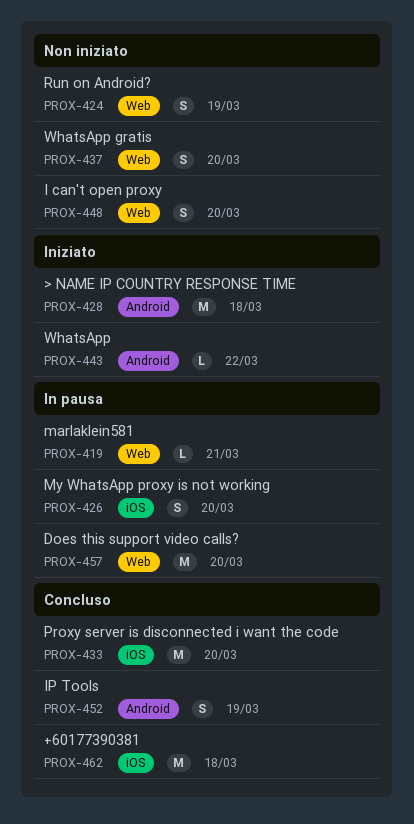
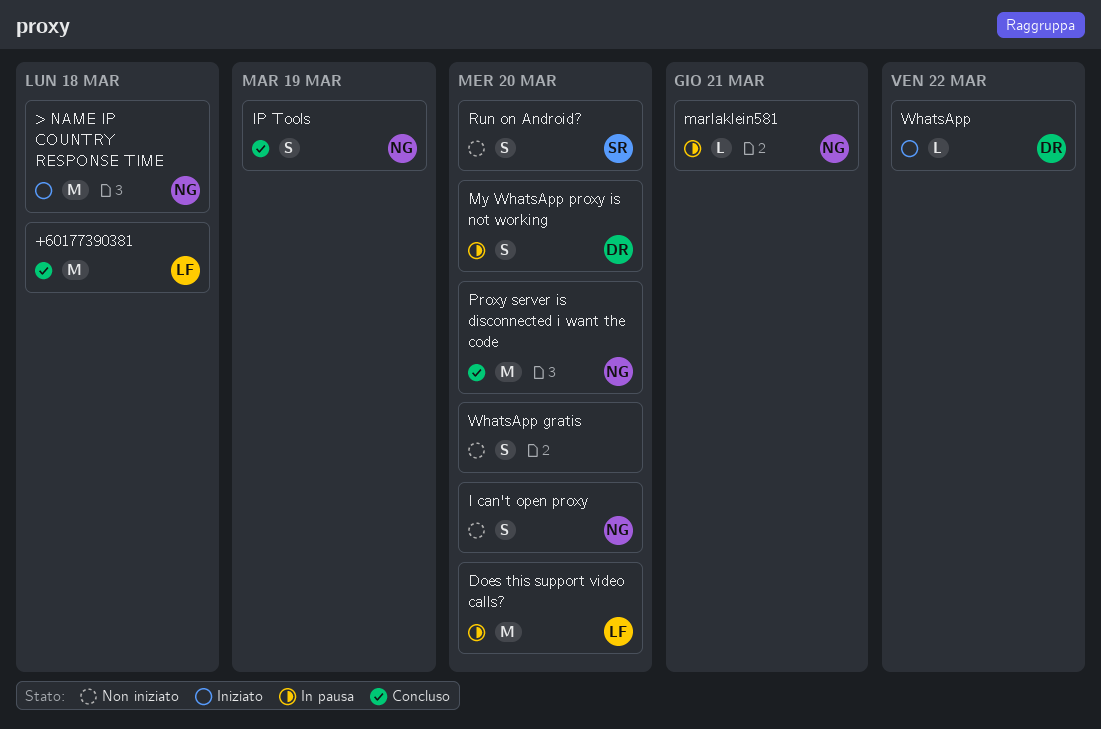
Run on Android?, due: Mar 19 -> Mar 20

